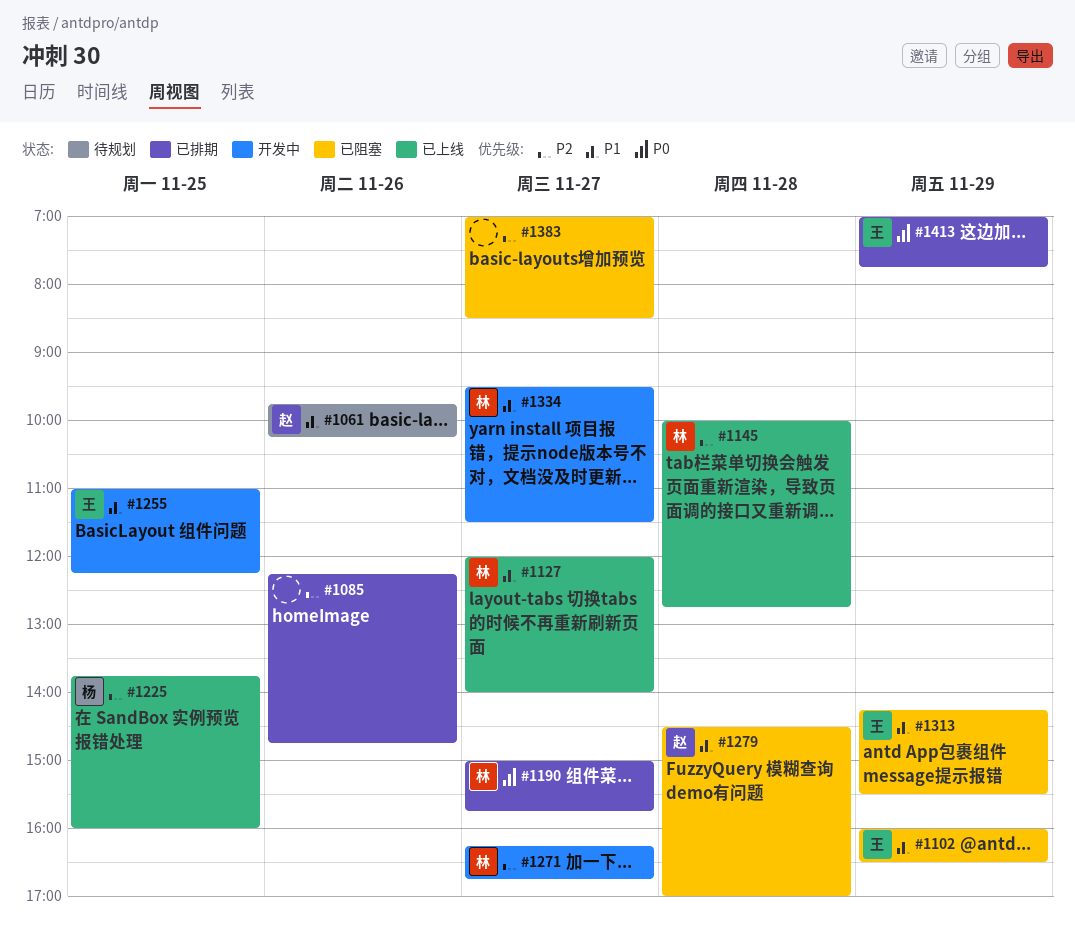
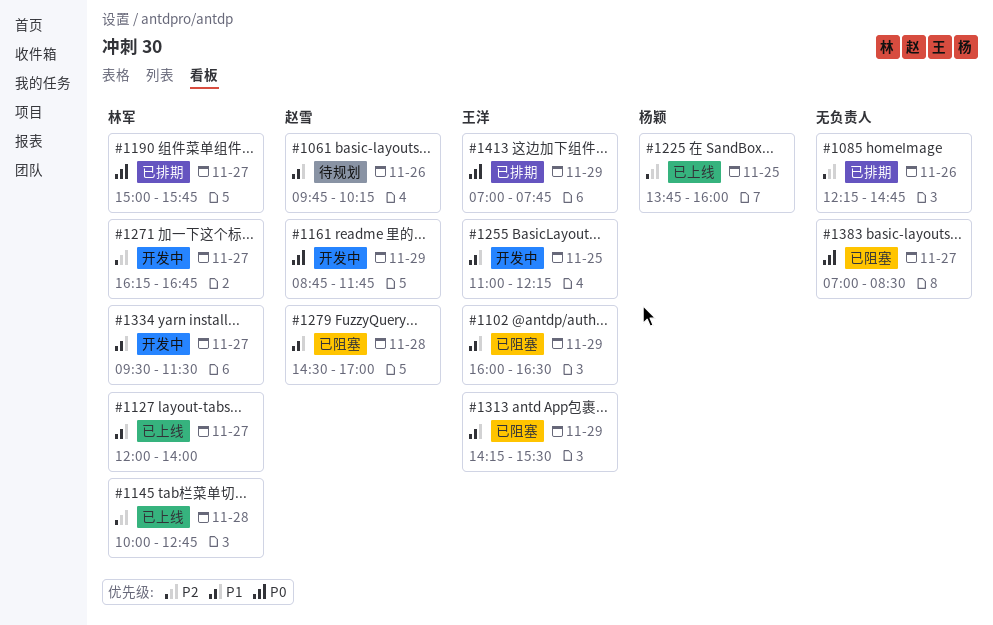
#1161: none -> present
#1383, priority: P2 -> P0

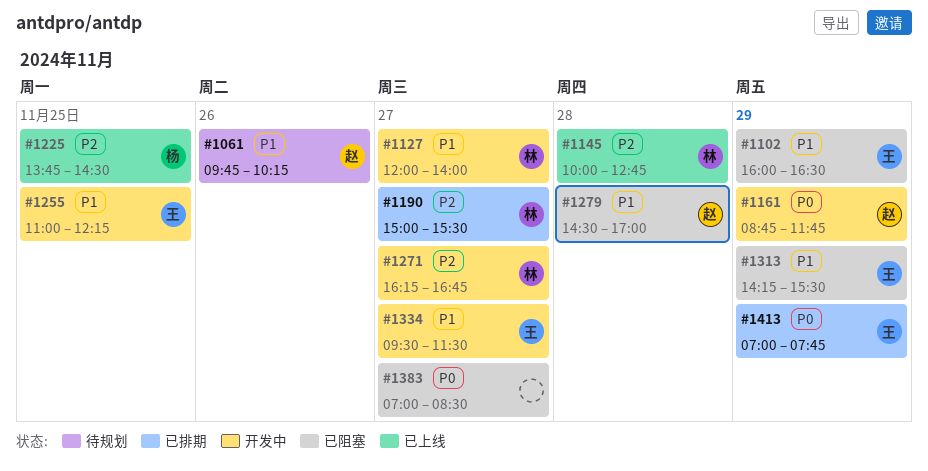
#1085: present -> none
#1127, status: 已上线 -> 开发中
#1190, priority: P0 -> P2
#1190, ends: 15:45 -> 15:30
#1225, ends: 16:00 -> 14:30
#1334, owner: 林军 -> 王洋

